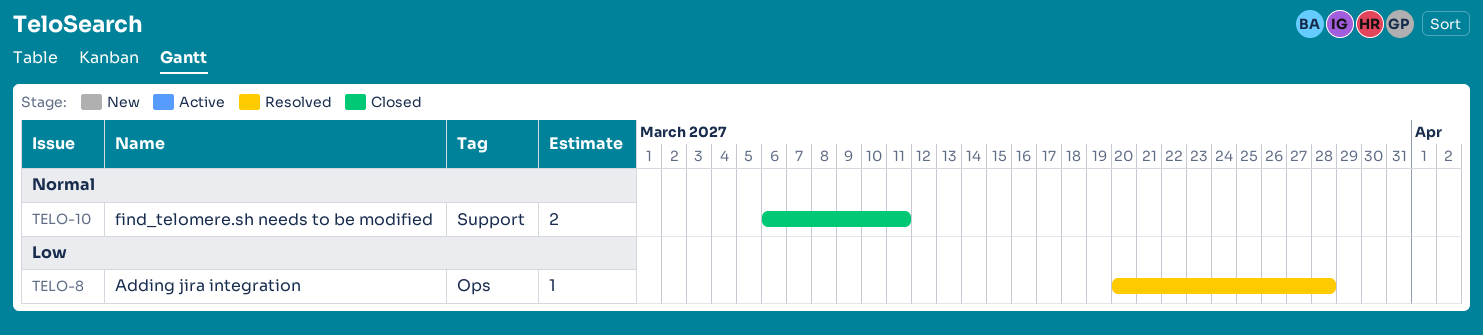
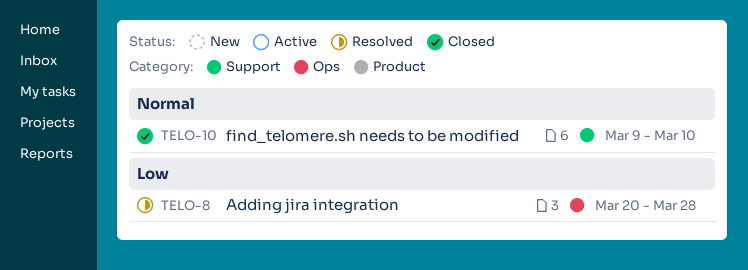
TELO-10, start: Mar 6 -> Mar 9
TELO-10, due: Mar 11 -> Mar 10

